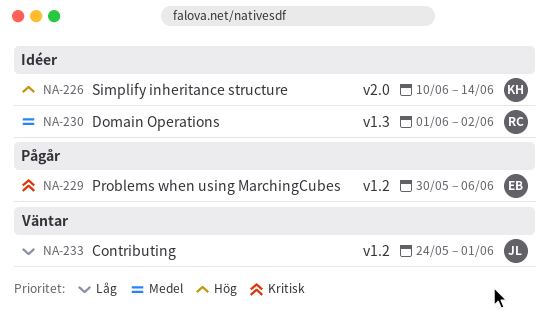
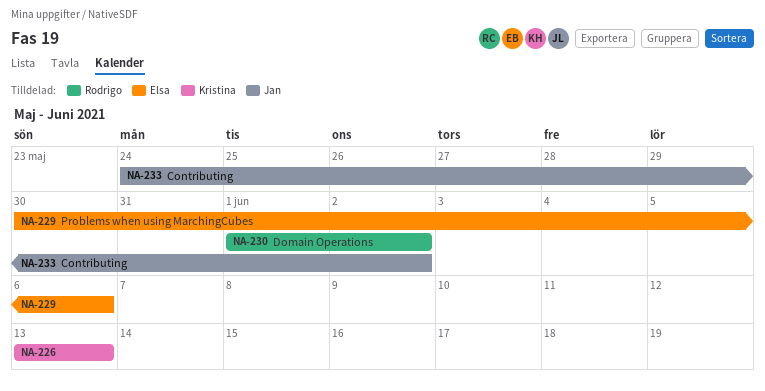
NA-226, start: Jun 10 -> Jun 13
NA-226, due: Jun 14 -> Jun 13
NA-233, due: Jun 1 -> Jun 2

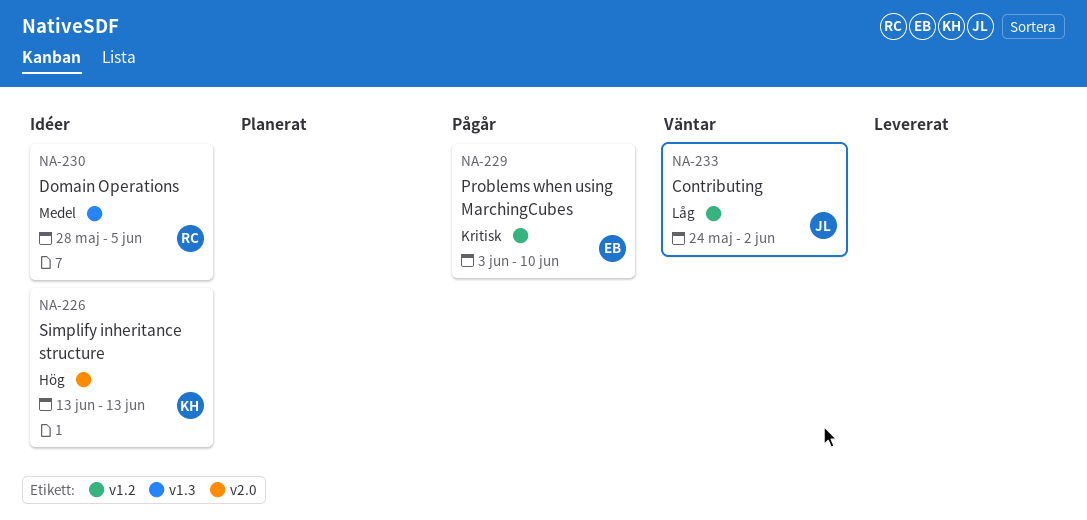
NA-229, start: May 30 -> Jun 3
NA-229, due: Jun 6 -> Jun 10
NA-230, start: Jun 1 -> May 28
NA-230, due: Jun 2 -> Jun 5

